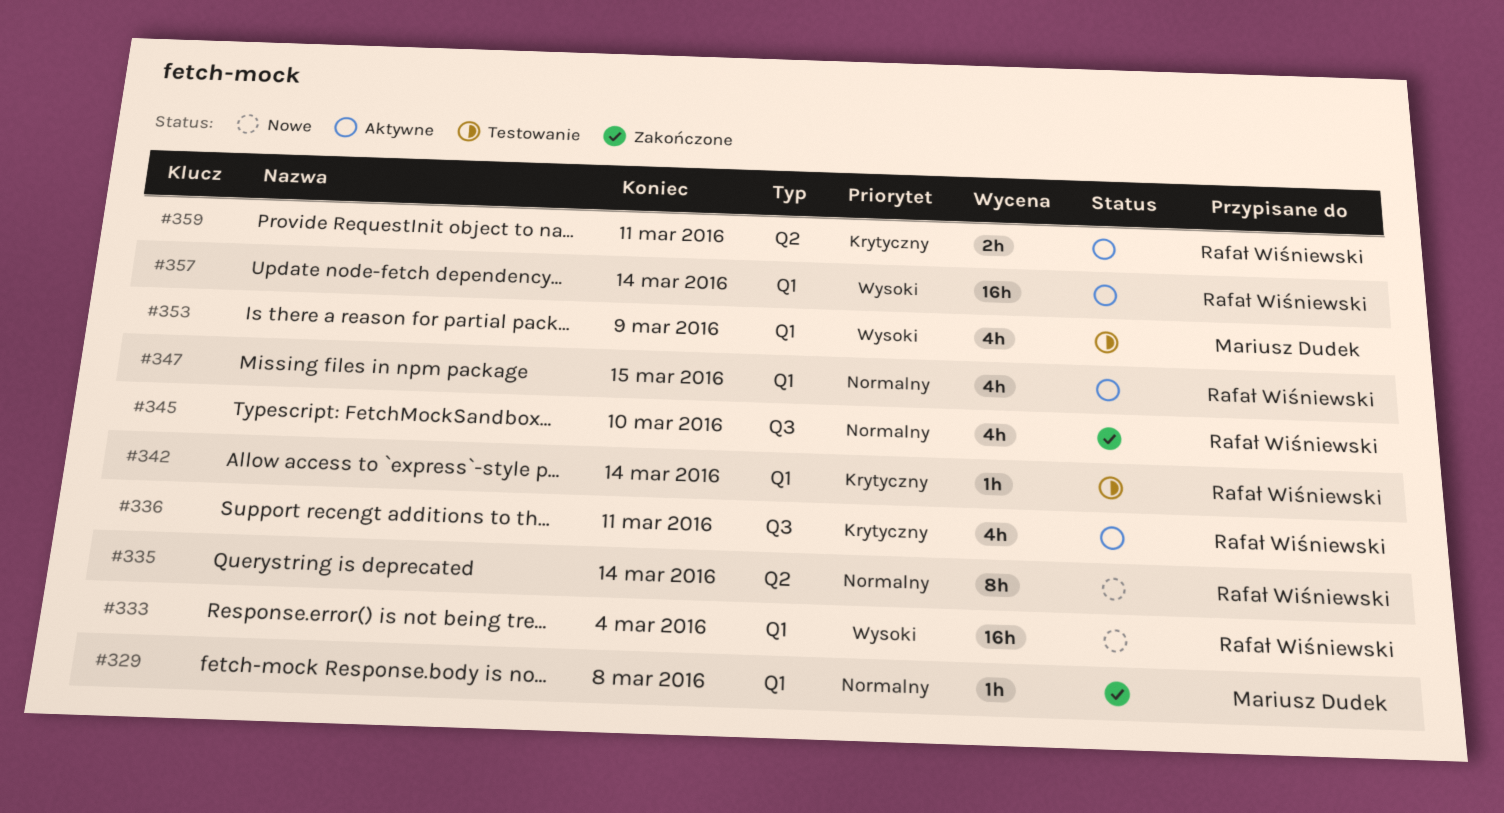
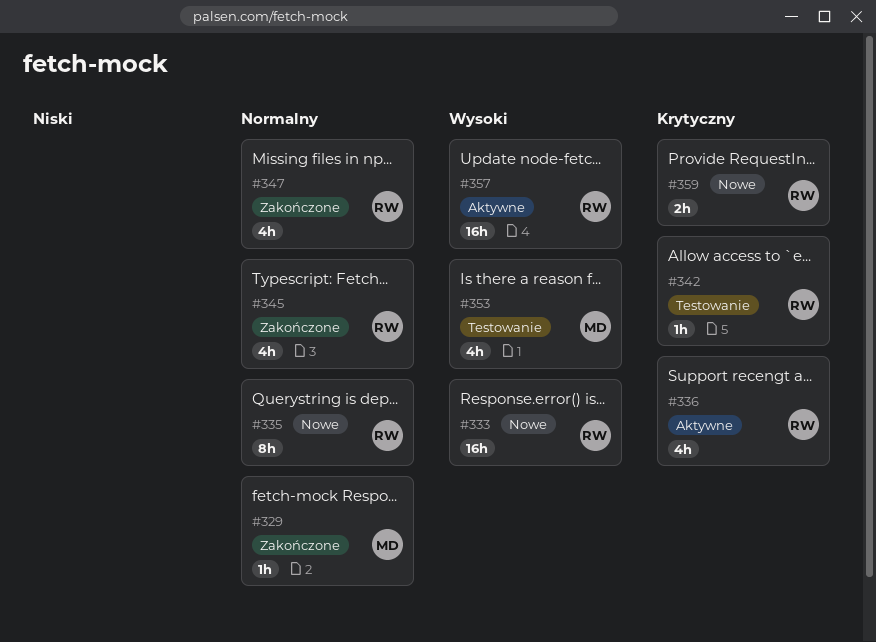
#347, status: Aktywne -> Zakończone
#359, status: Aktywne -> Nowe

